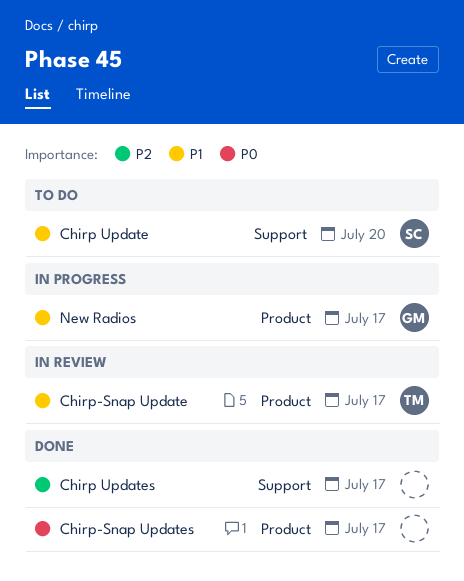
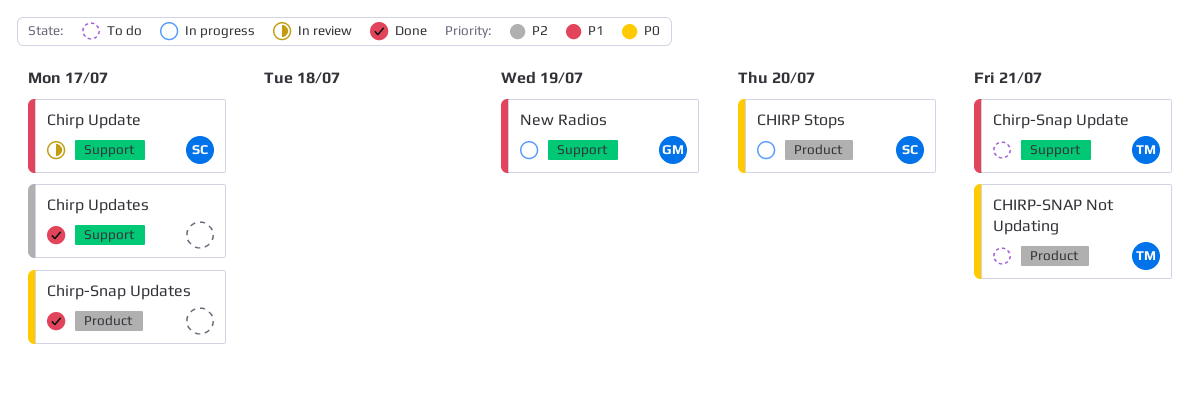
CHIRP Stops: none -> present
Chirp Update, status: To do -> In review
Chirp Update, due: Jul 20 -> Jul 17
CHIRP-SNAP Not Updating: none -> present
Chirp-Snap Update, status: In review -> To do
Chirp-Snap Update, label: Product -> Support
Chirp-Snap Update, due: Jul 17 -> Jul 21
New Radios, label: Product -> Support
New Radios, due: Jul 17 -> Jul 19

